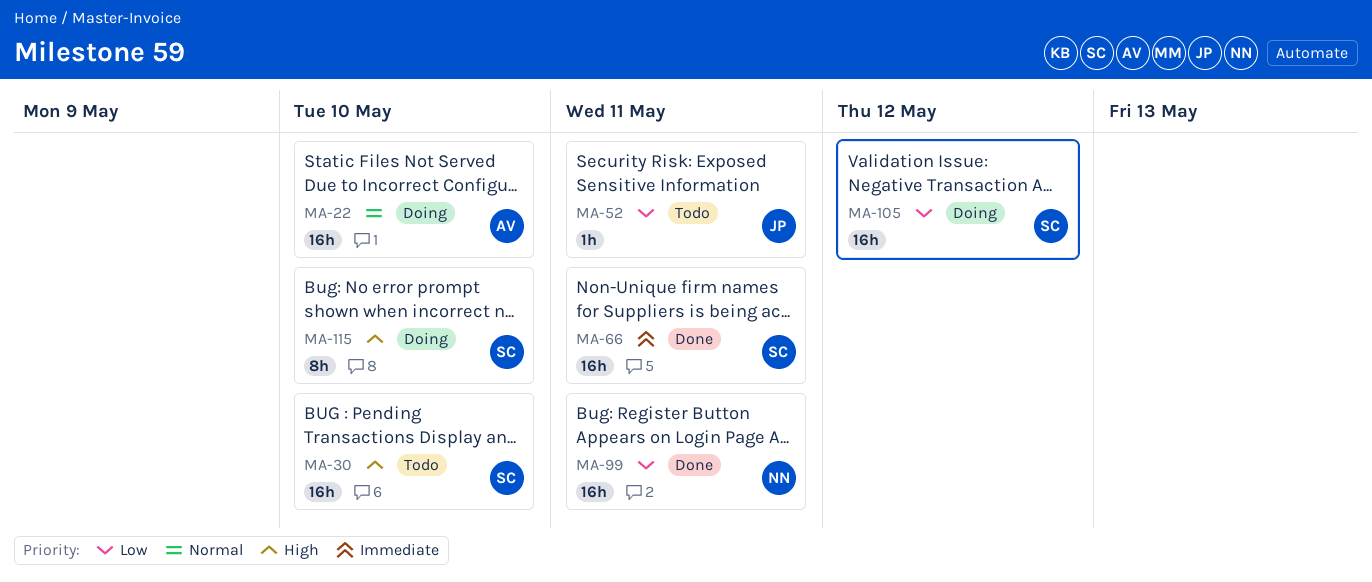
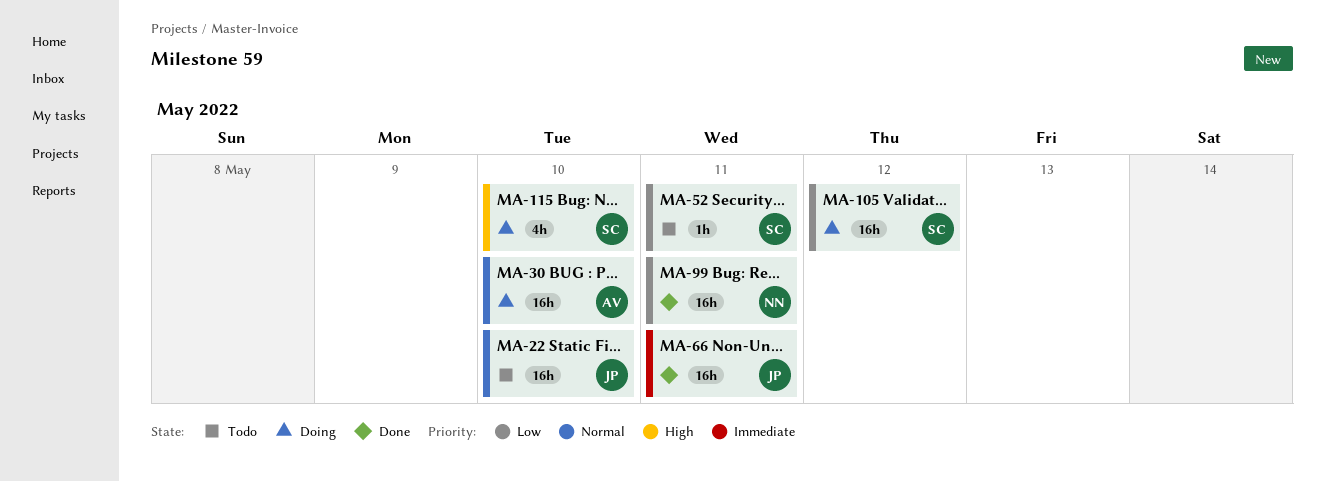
MA-22, status: Doing -> Todo
MA-22, owner: AV -> JP
MA-30, status: Todo -> Doing
MA-30, owner: SC -> AV
MA-30, priority: High -> Normal
MA-52, owner: JP -> SC
MA-66, owner: SC -> JP
MA-115, estimate: 8h -> 4h

